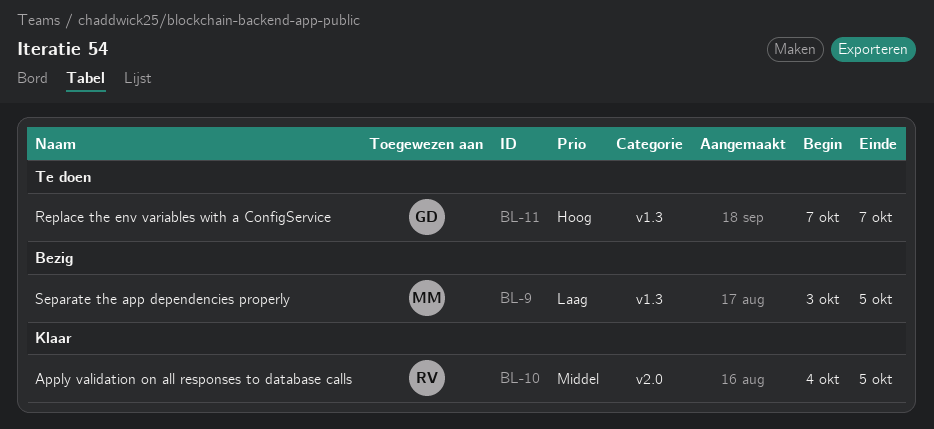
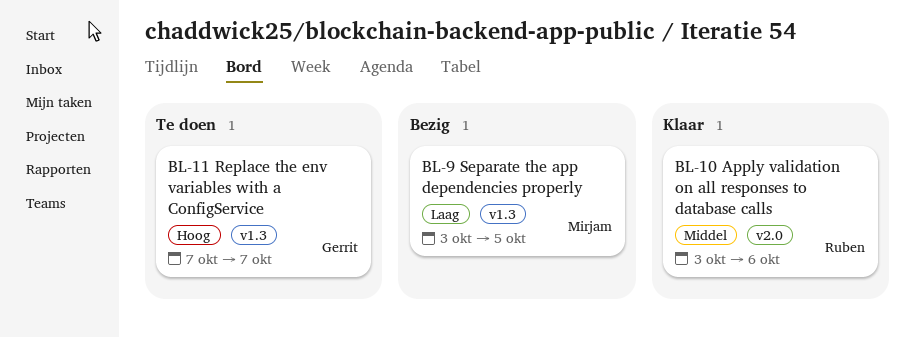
BL-10, start: Oct 4 -> Oct 3
BL-10, due: Oct 5 -> Oct 6

